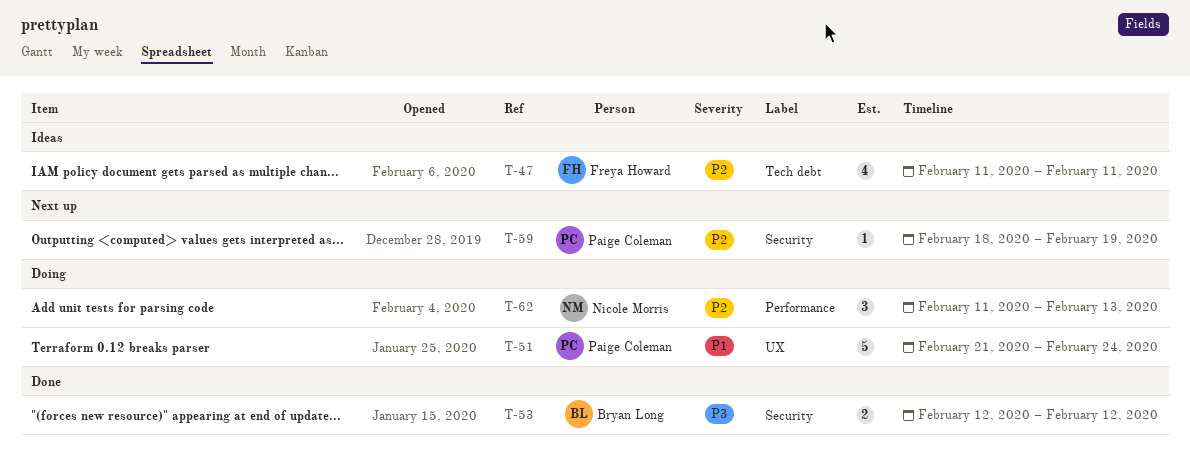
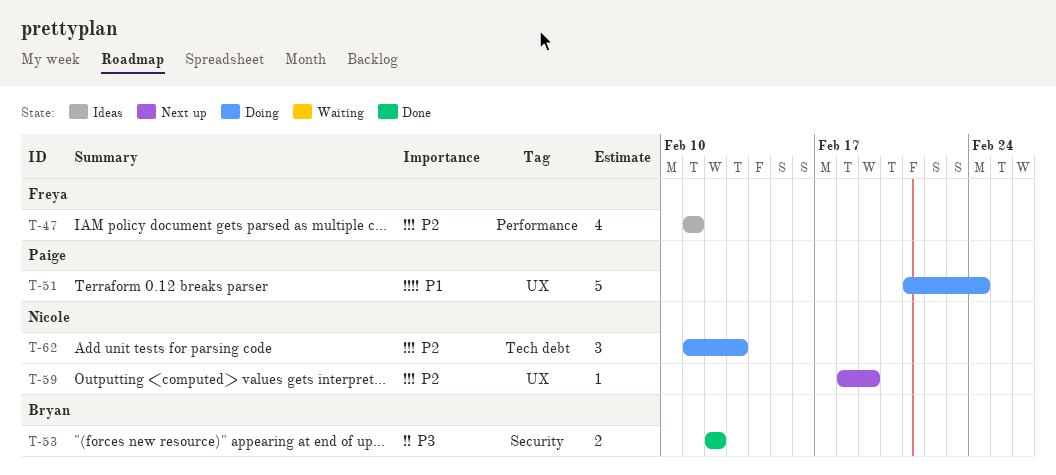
T-47, label: Tech debt -> Performance
T-59, owner: Paige Coleman -> Nicole Morris
T-59, label: Security -> UX
T-62, label: Performance -> Tech debt

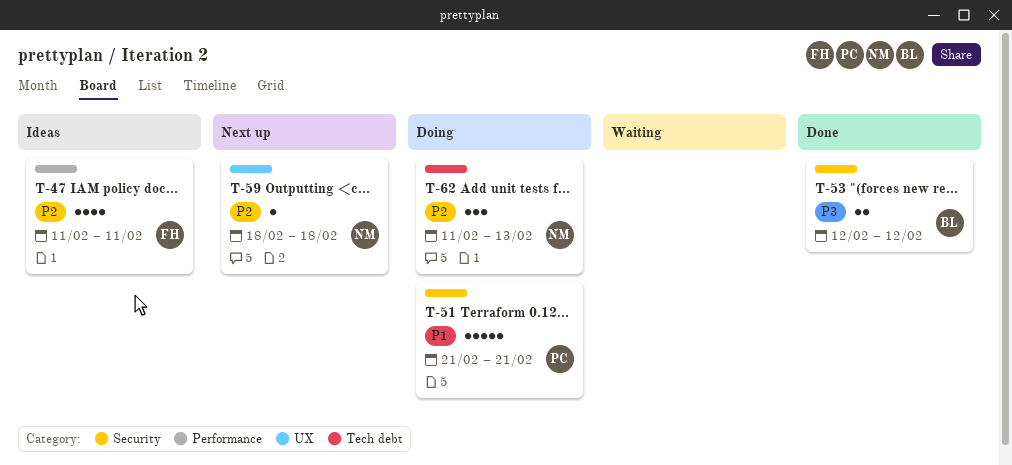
T-51, label: UX -> Security
T-51, due: Feb 24 -> Feb 21
T-59, due: Feb 19 -> Feb 18

